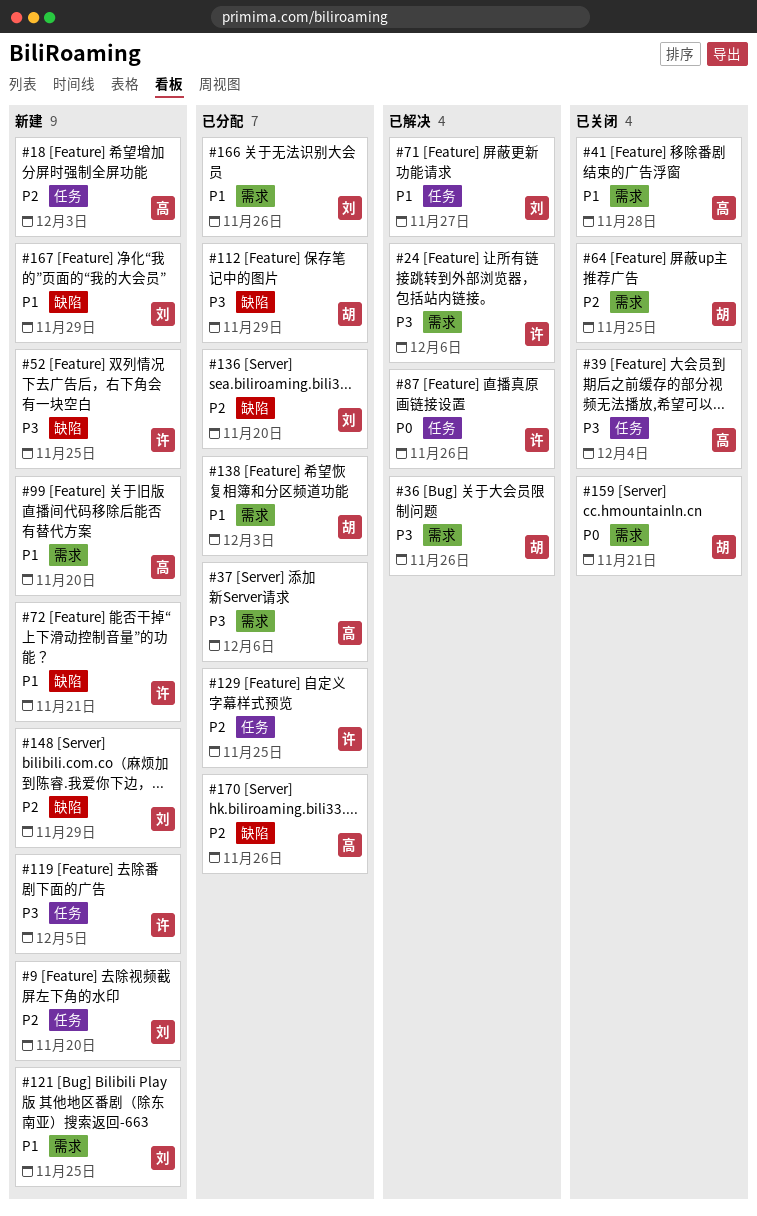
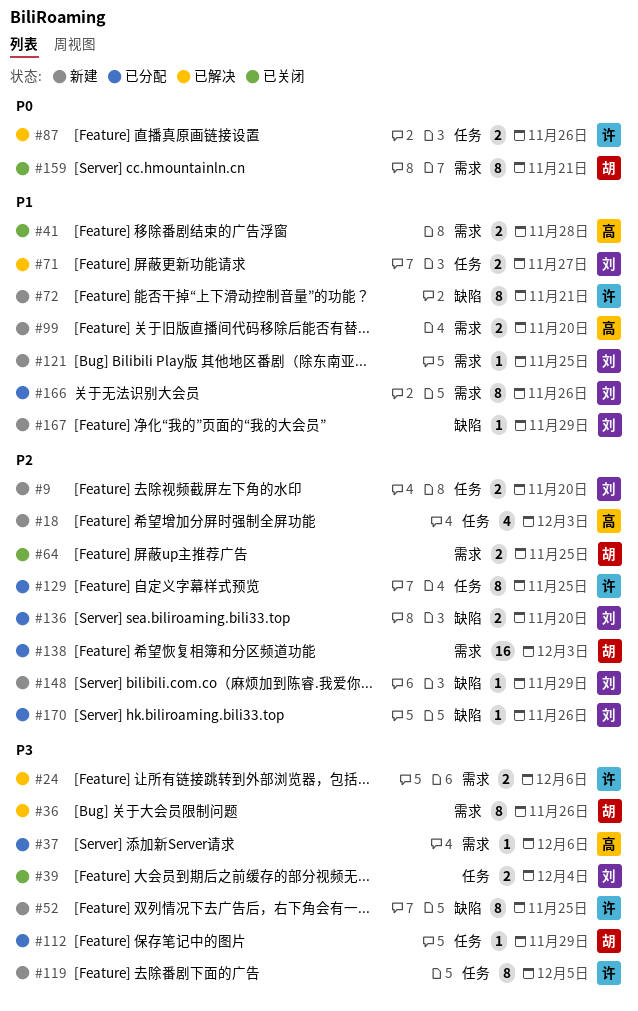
#39, owner: 高 -> 刘
#112, label: 缺陷 -> 任务
#138, priority: P1 -> P2
#170, owner: 高 -> 刘

